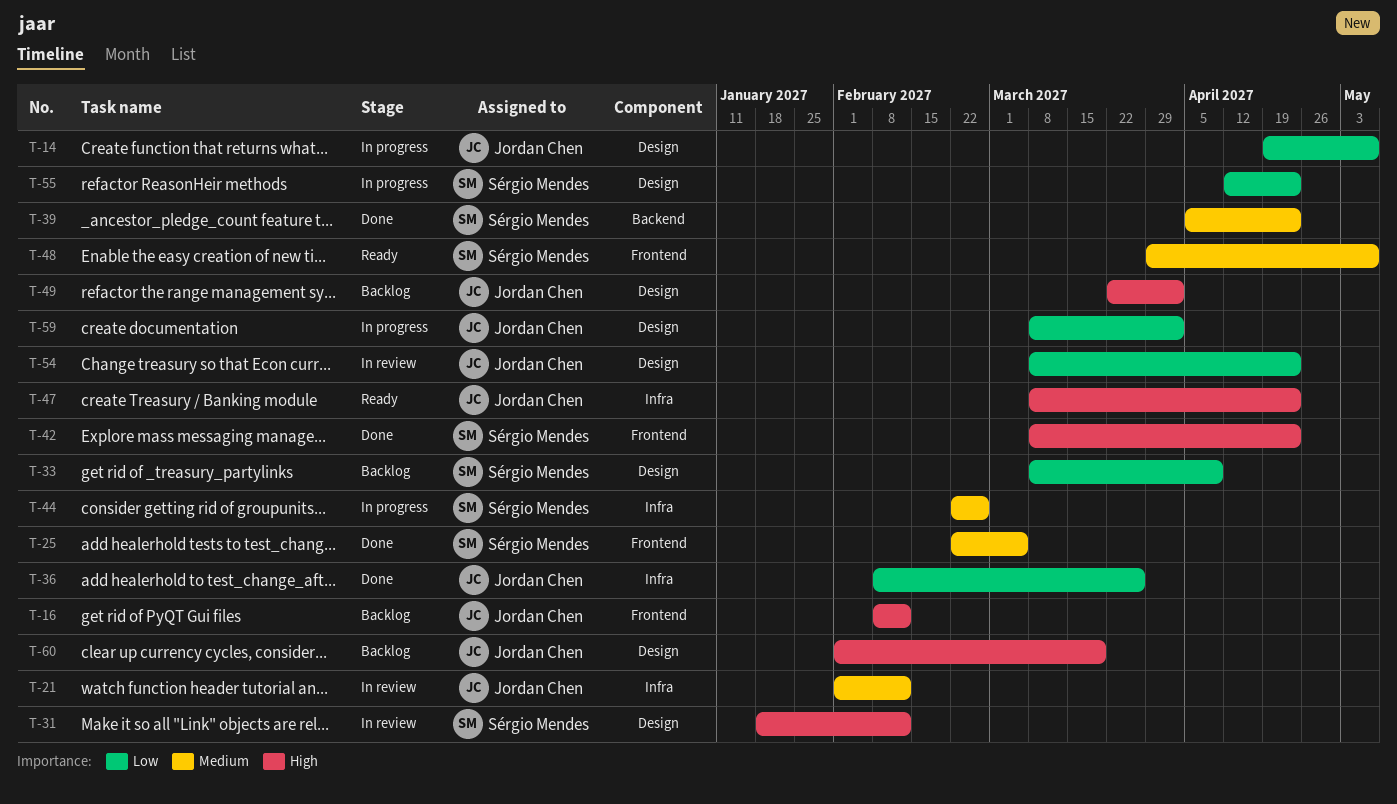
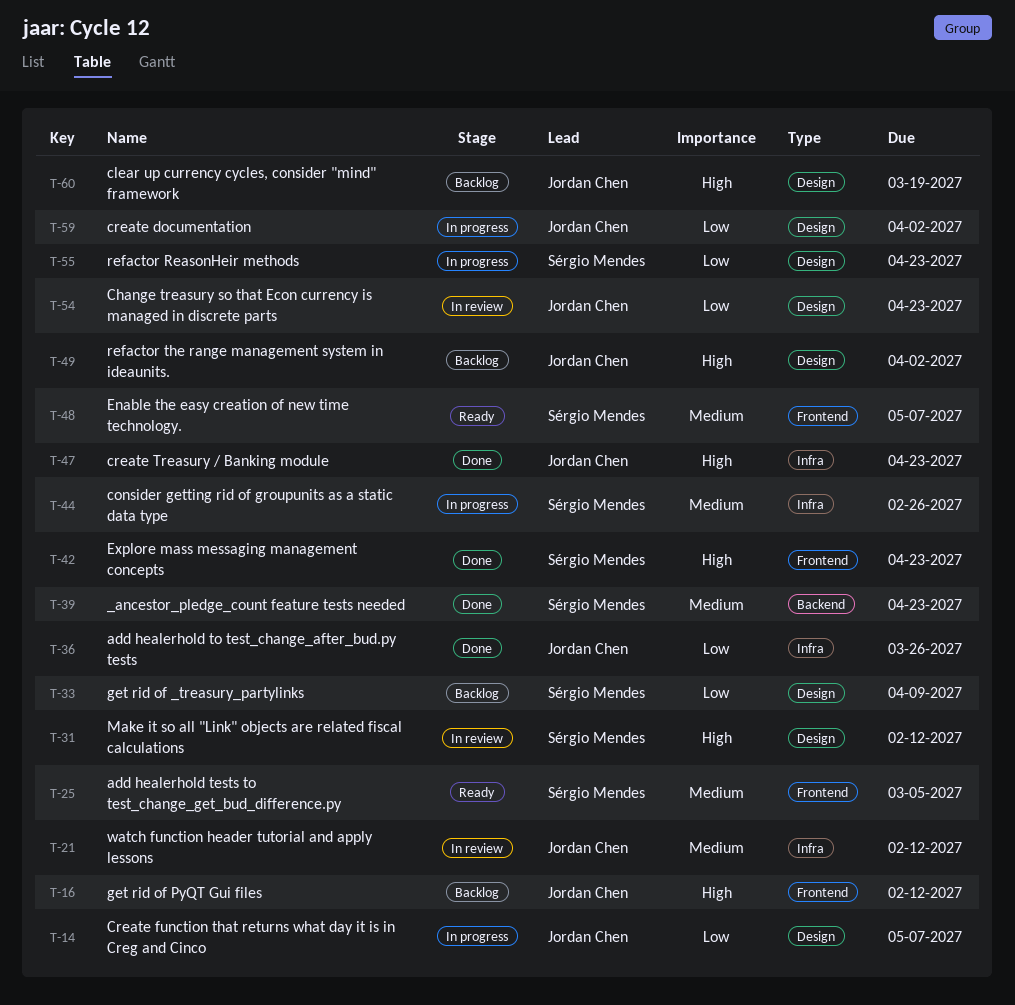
T-25, status: Done -> Ready
T-47, status: Ready -> Done

